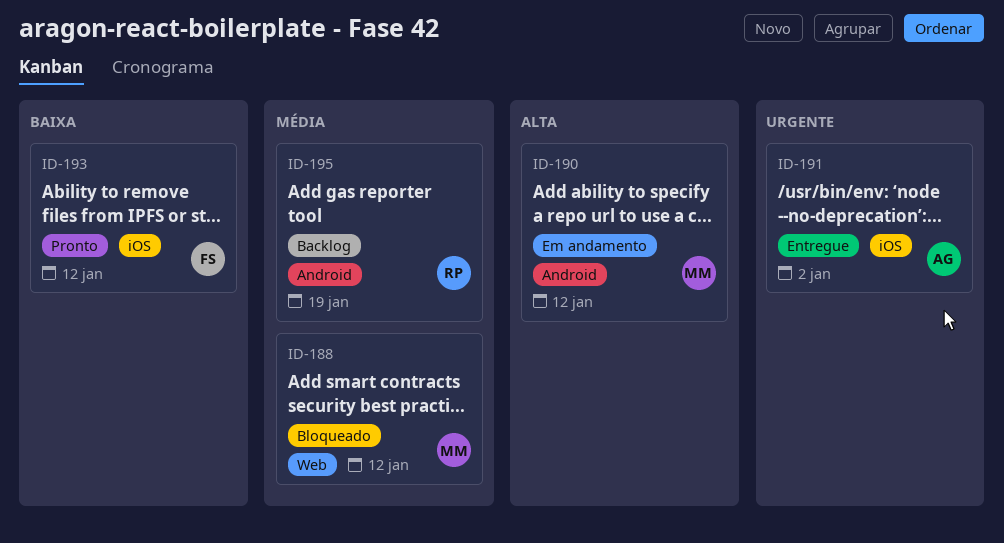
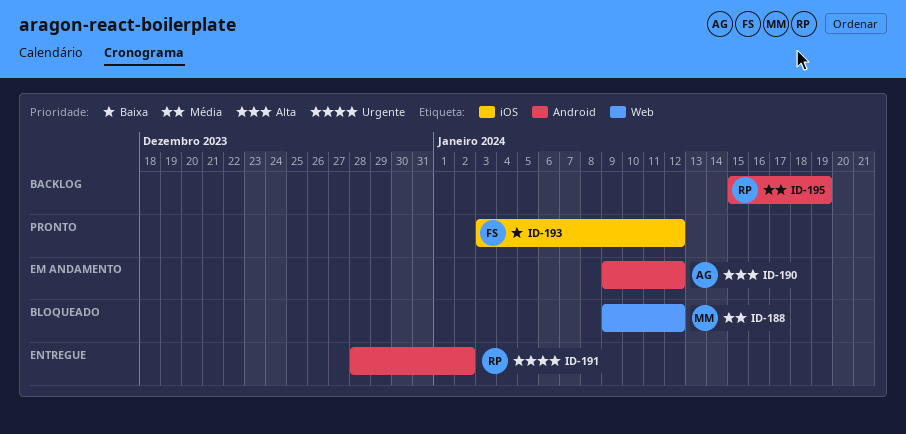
ID-190, owner: MM -> AG
ID-191, owner: AG -> RP
ID-191, label: iOS -> Android

